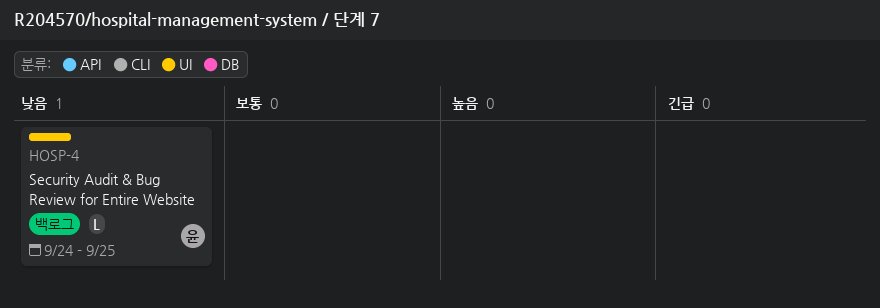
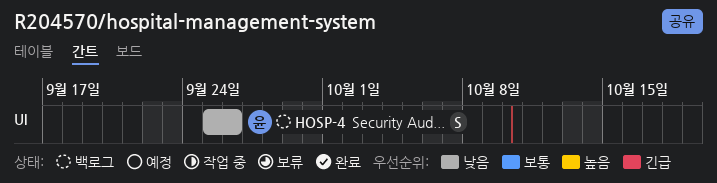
HOSP-4, estimate: L -> S
HOSP-4, start: Sep 24 -> Sep 25
HOSP-4, due: Sep 25 -> Sep 26

